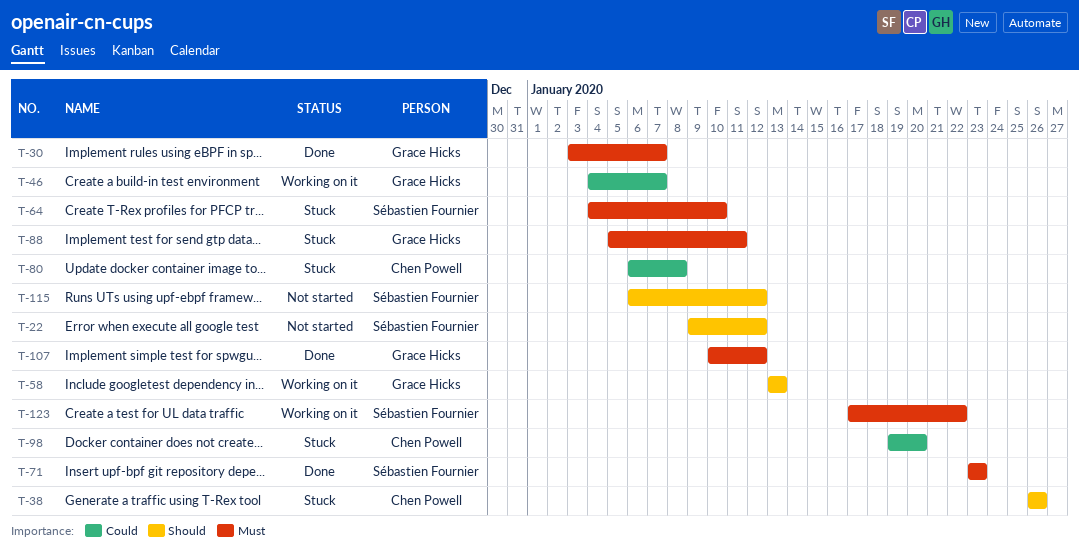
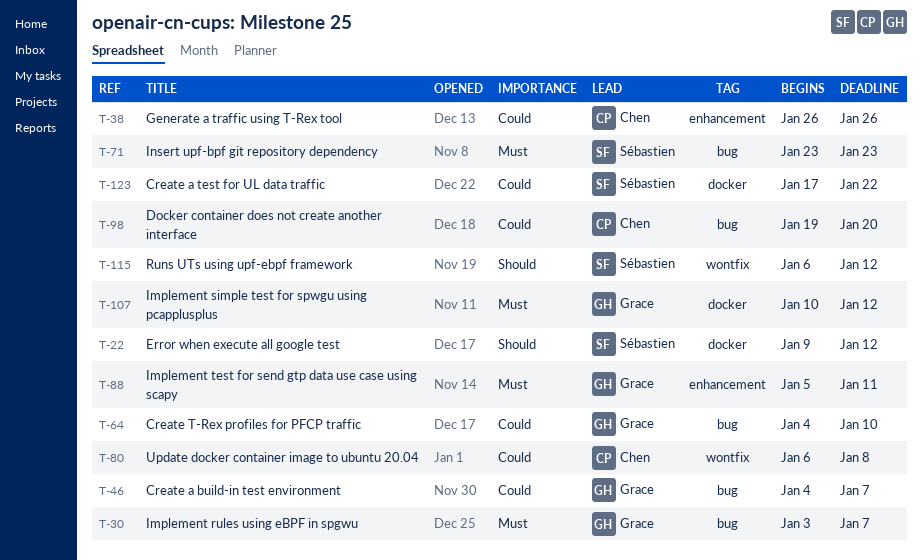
T-38, priority: Should -> Could
T-58: present -> none
T-64, owner: Sébastien Fournier -> Grace Hicks
T-64, priority: Must -> Could
T-123, priority: Must -> Could

